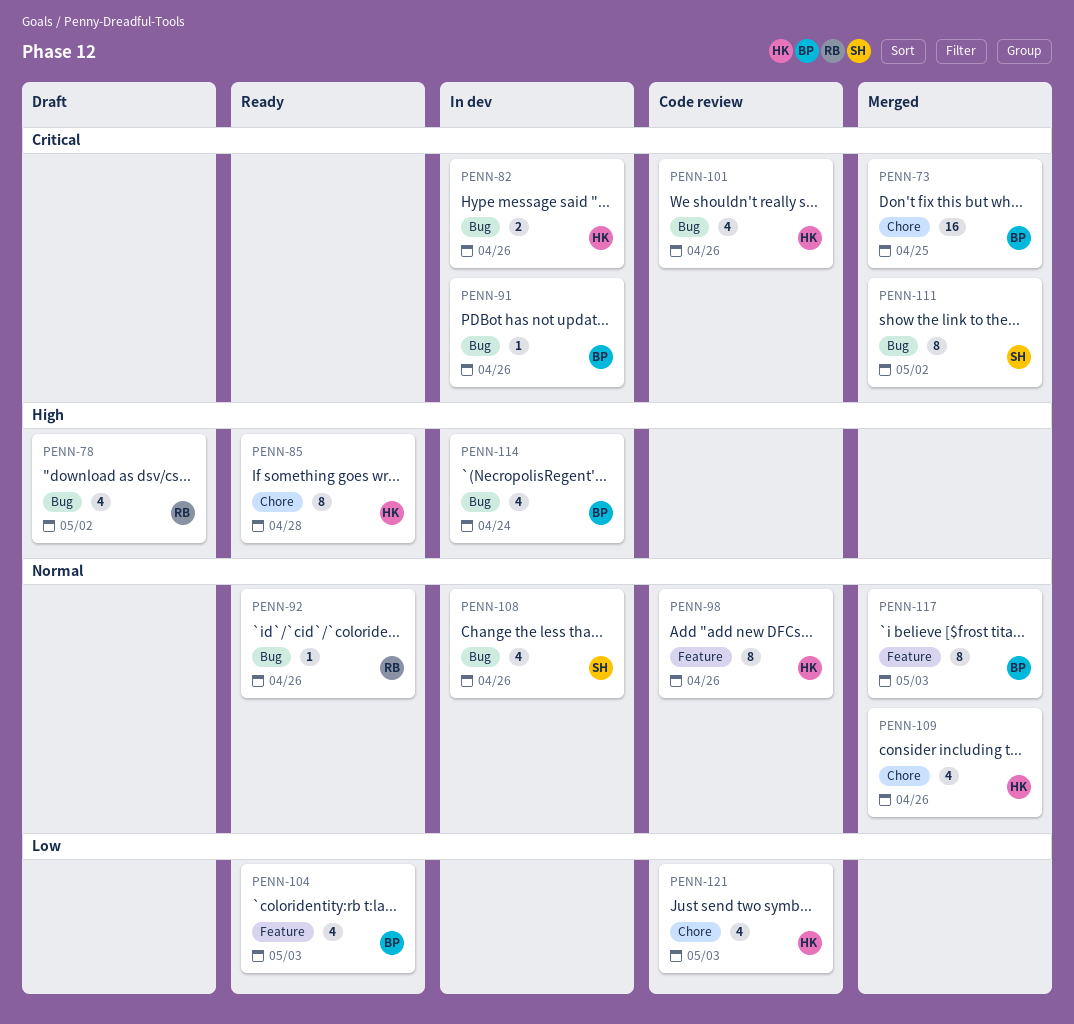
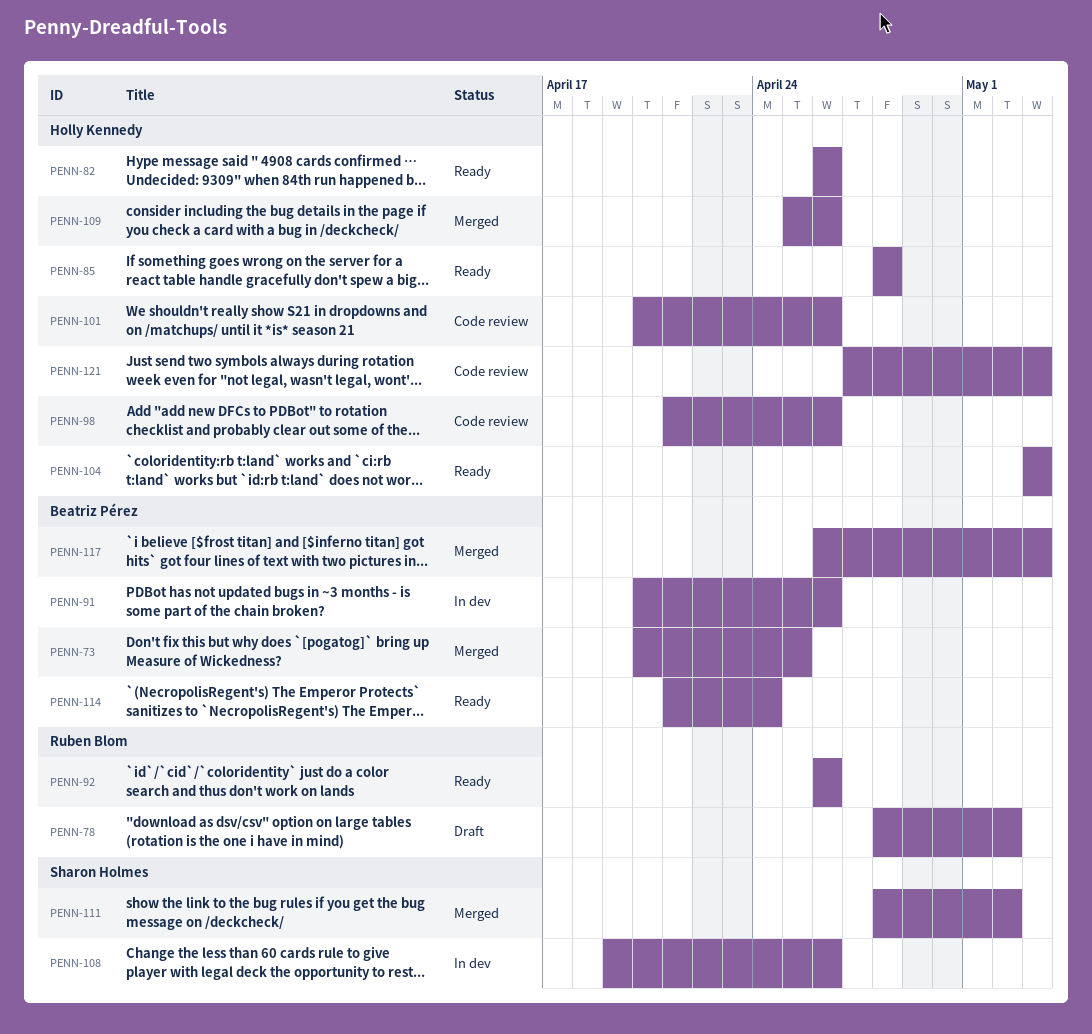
PENN-82, status: In dev -> Ready
PENN-104, owner: Beatriz Pérez -> Holly Kennedy
PENN-114, status: In dev -> Ready

